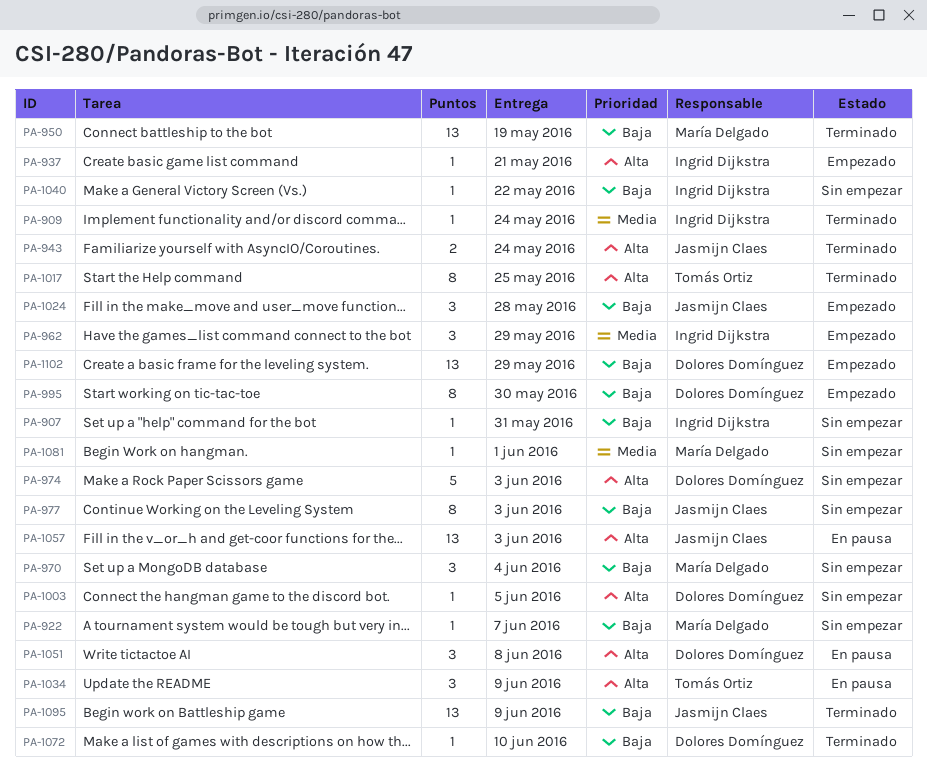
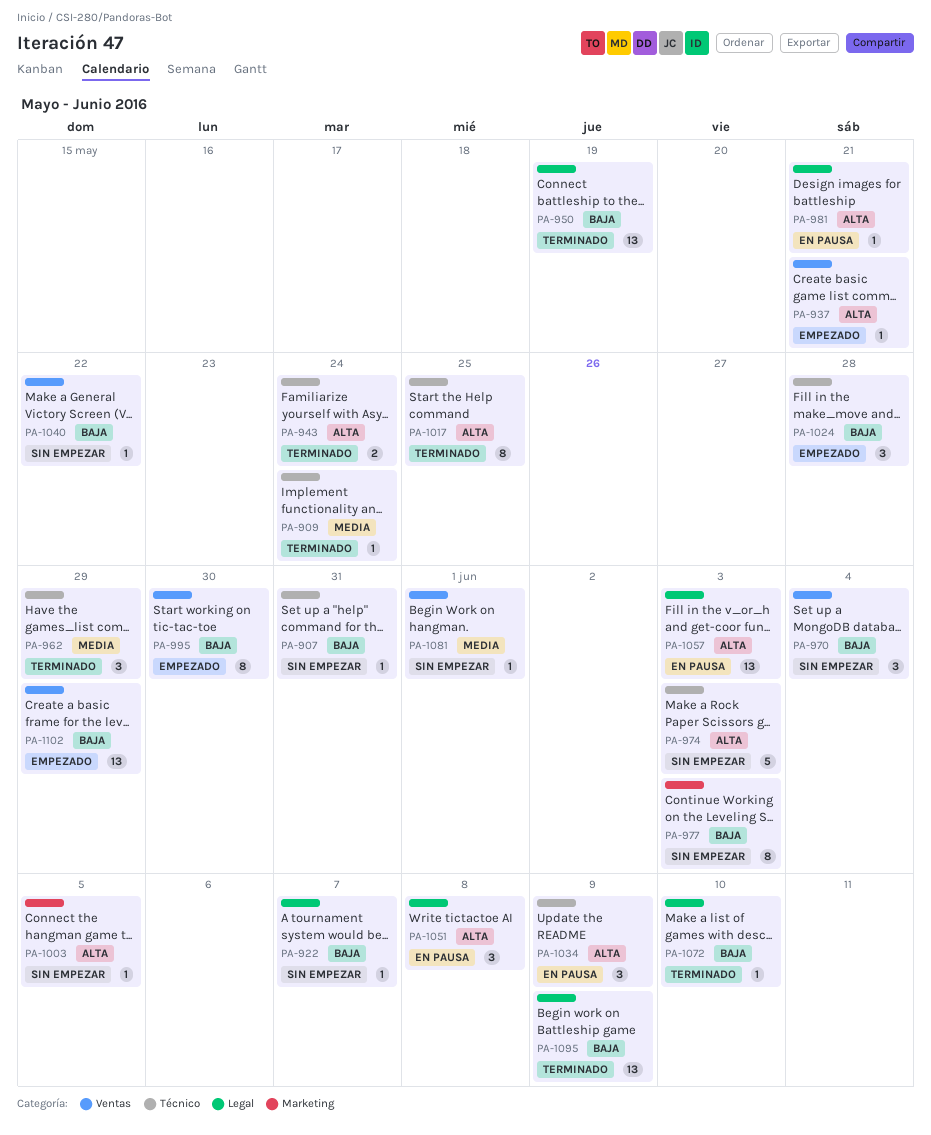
PA-962, status: Empezado -> Terminado
PA-981: none -> present

